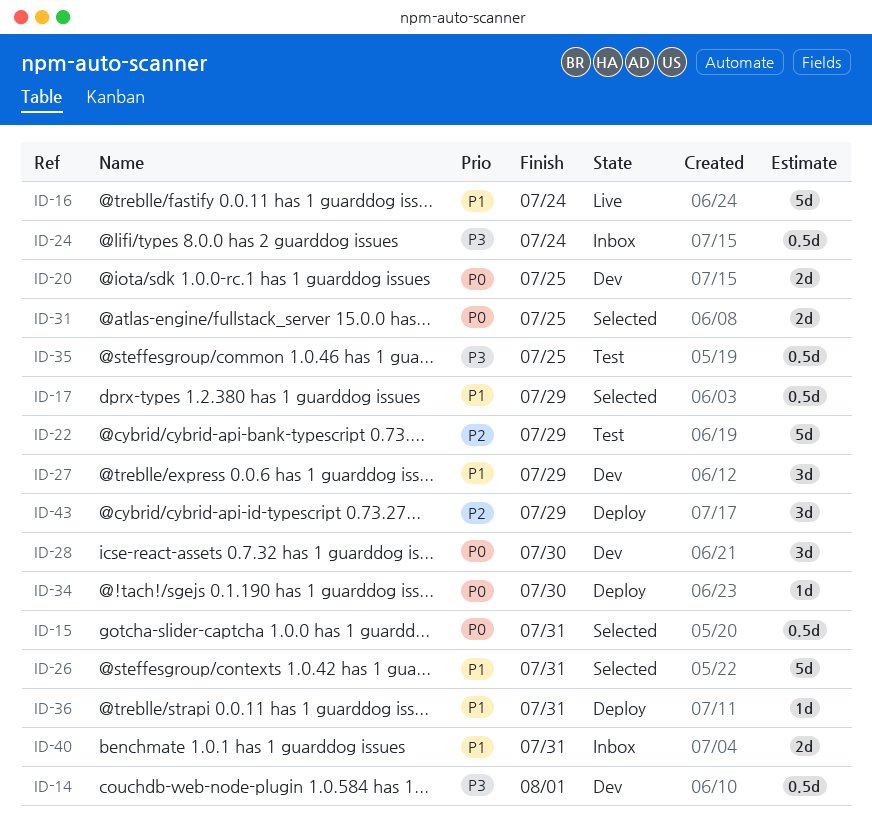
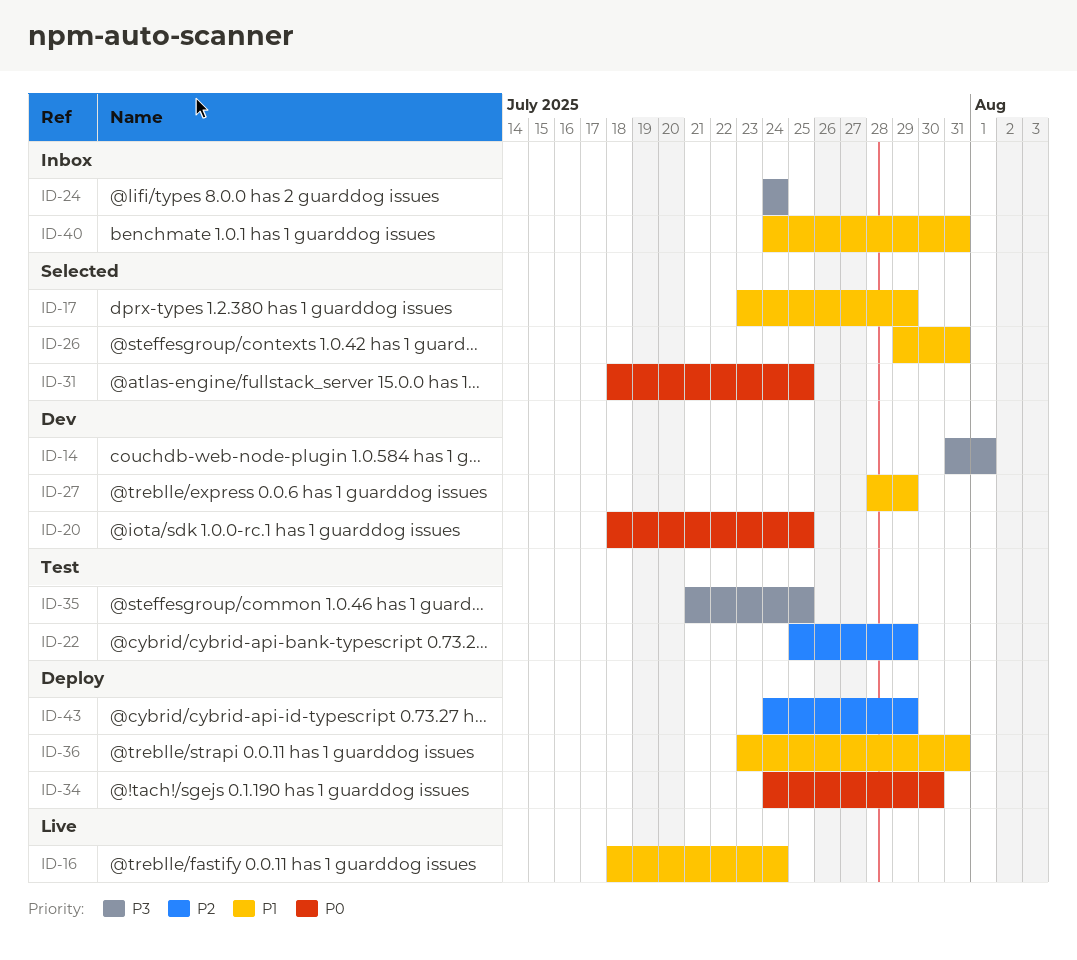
ID-15: present -> none
ID-28: present -> none

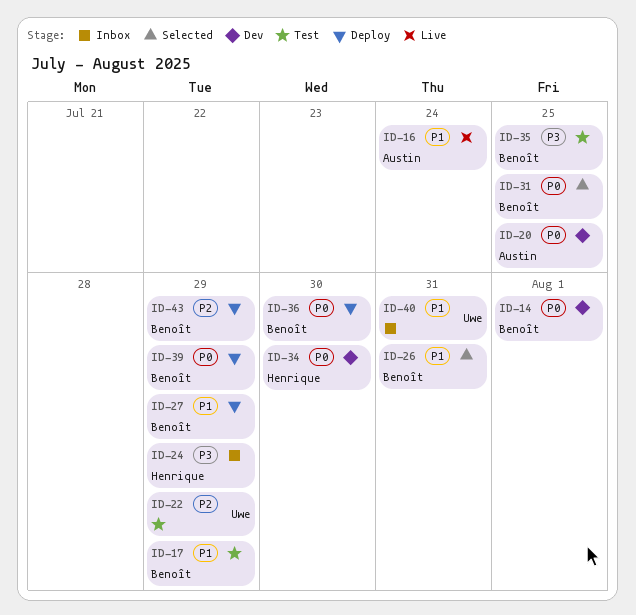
ID-14, priority: P3 -> P0
ID-17, status: Selected -> Test
ID-24, due: Jul 24 -> Jul 29
ID-27, status: Dev -> Deploy
ID-34, status: Deploy -> Dev
ID-36, priority: P1 -> P0
ID-36, due: Jul 31 -> Jul 30
ID-39: none -> present

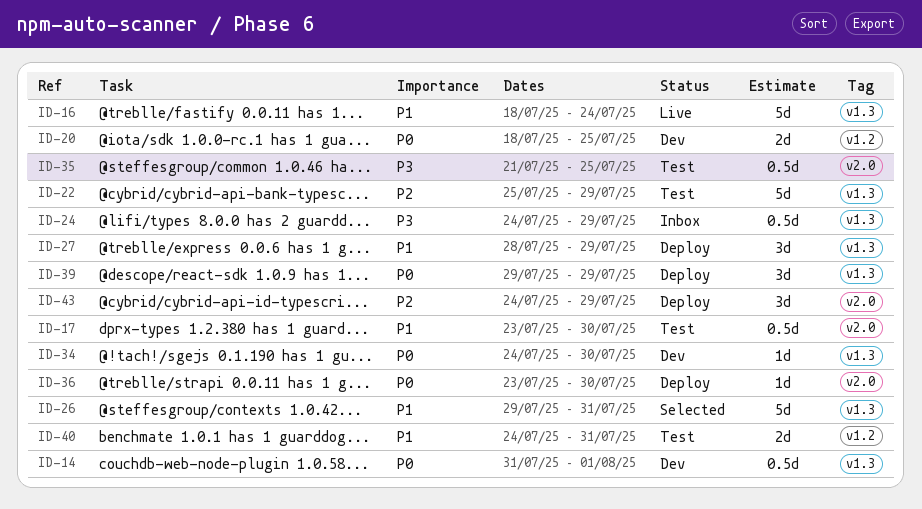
ID-17, due: Jul 29 -> Jul 30
ID-31: present -> none
ID-40, status: Inbox -> Test

